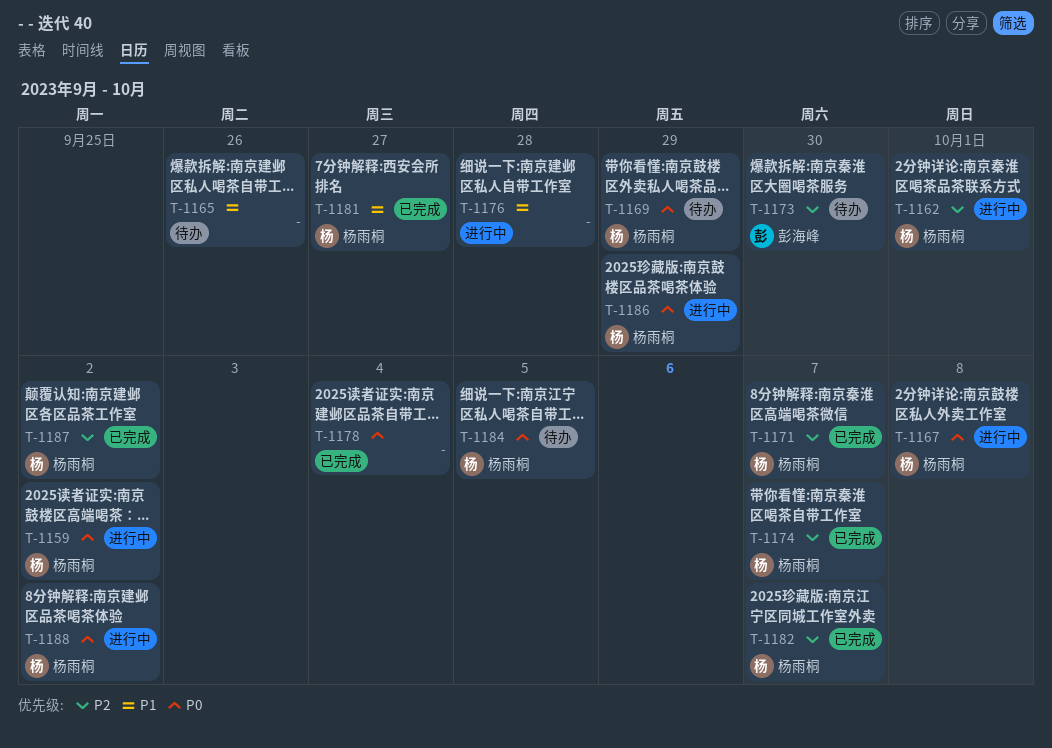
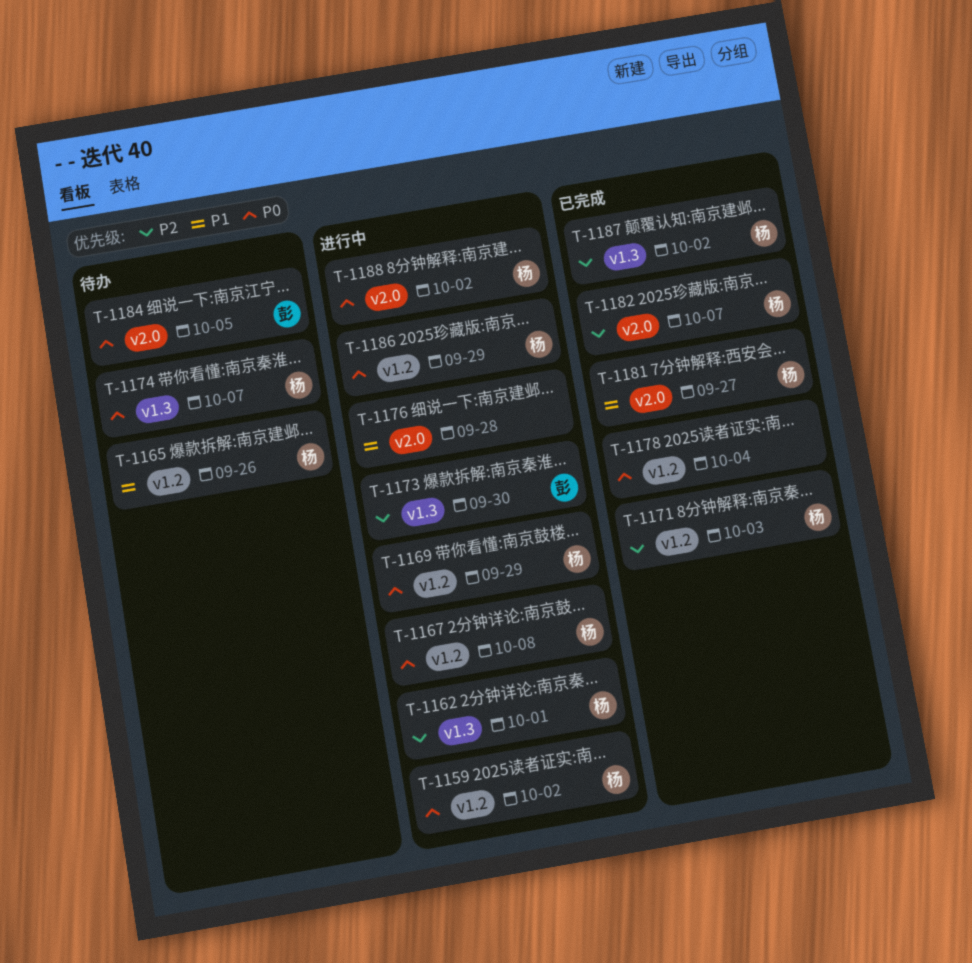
T-1165, owner: none -> 杨雨桐
T-1169, status: 待办 -> 进行中
T-1171, due: Oct 7 -> Oct 3
T-1173, status: 待办 -> 进行中
T-1174, status: 已完成 -> 待办
T-1174, priority: P2 -> P0
T-1184, owner: 杨雨桐 -> 彭海峰

